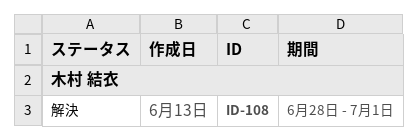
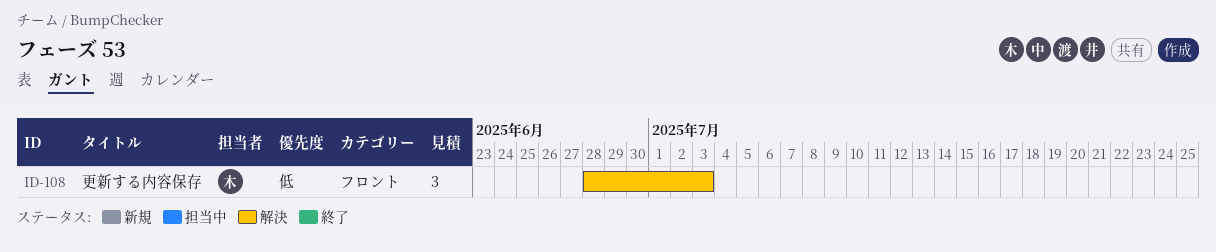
ID-108, due: Jul 1 -> Jul 3

